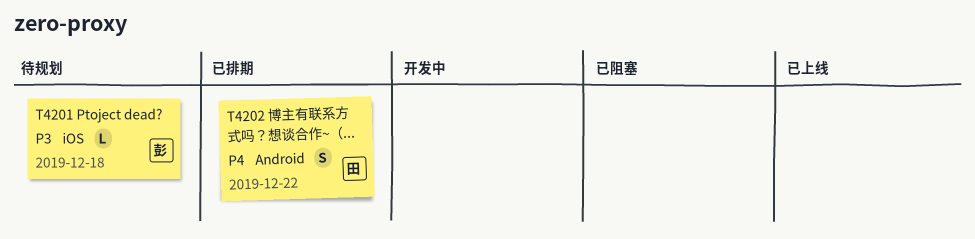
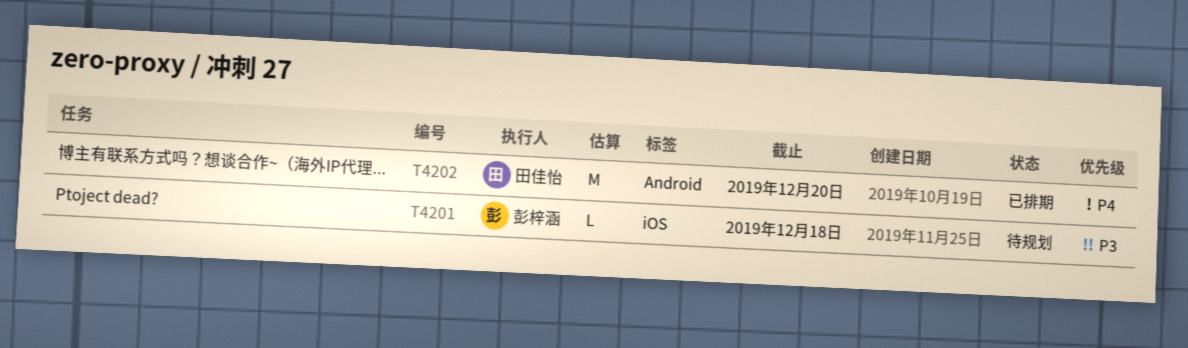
T4202, estimate: S -> M
T4202, due: Dec 22 -> Dec 20

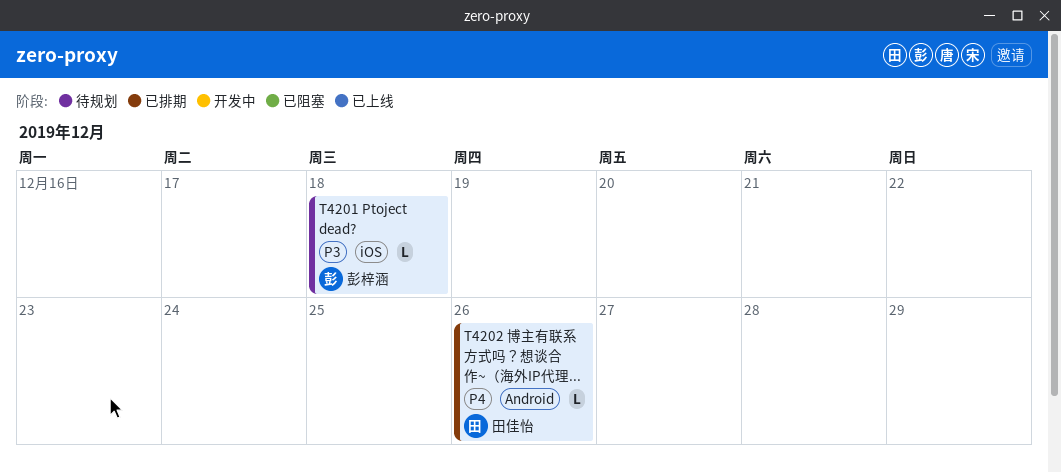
T4202, estimate: M -> L
T4202, due: Dec 20 -> Dec 26

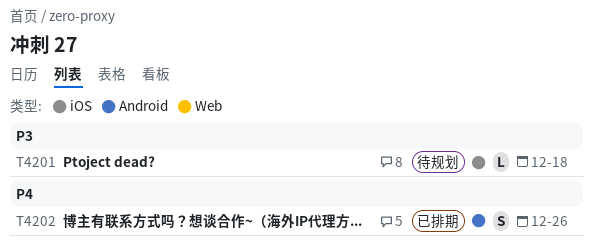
T4202, estimate: L -> S

